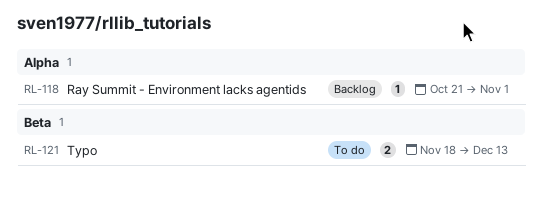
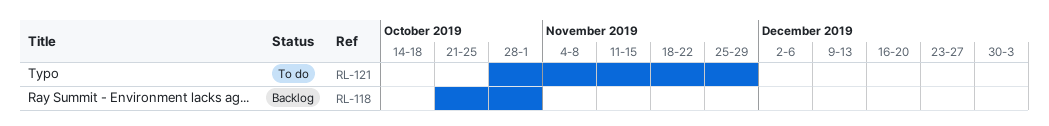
RL-121, start: Nov 18 -> Oct 28
RL-121, due: Dec 13 -> Nov 29

